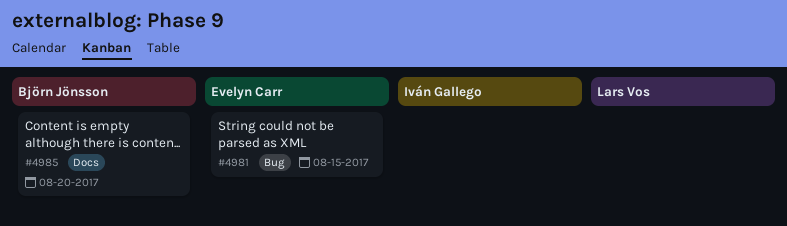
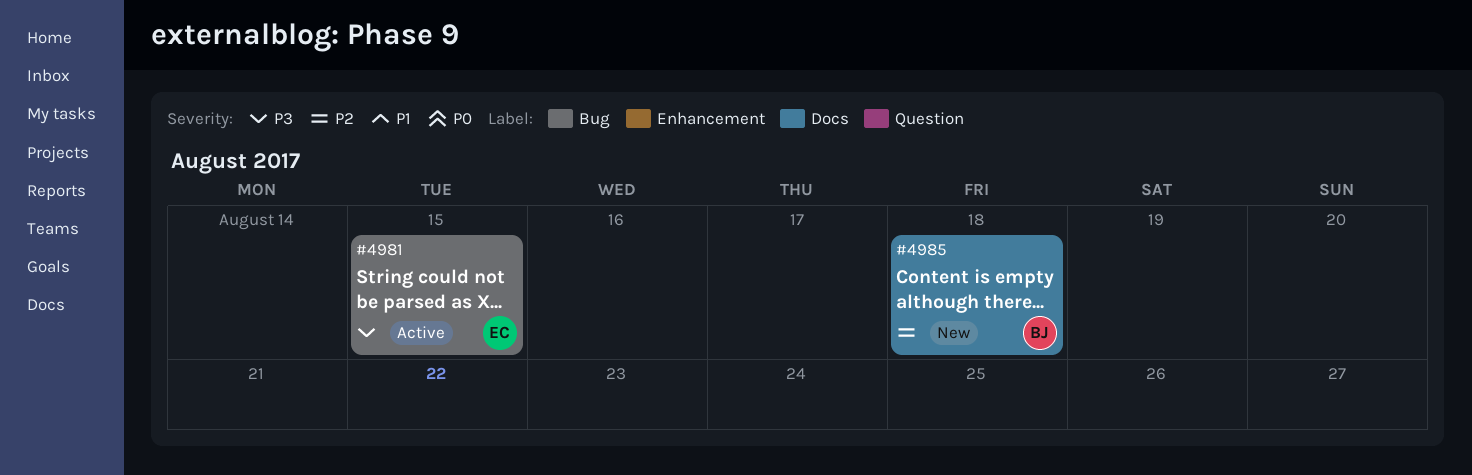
#4985, due: Aug 20 -> Aug 18

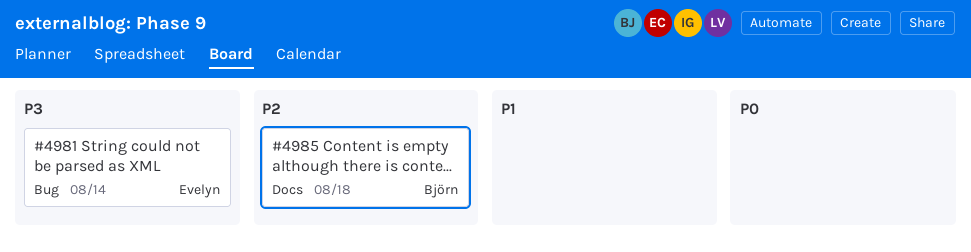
#4981, due: Aug 15 -> Aug 14

